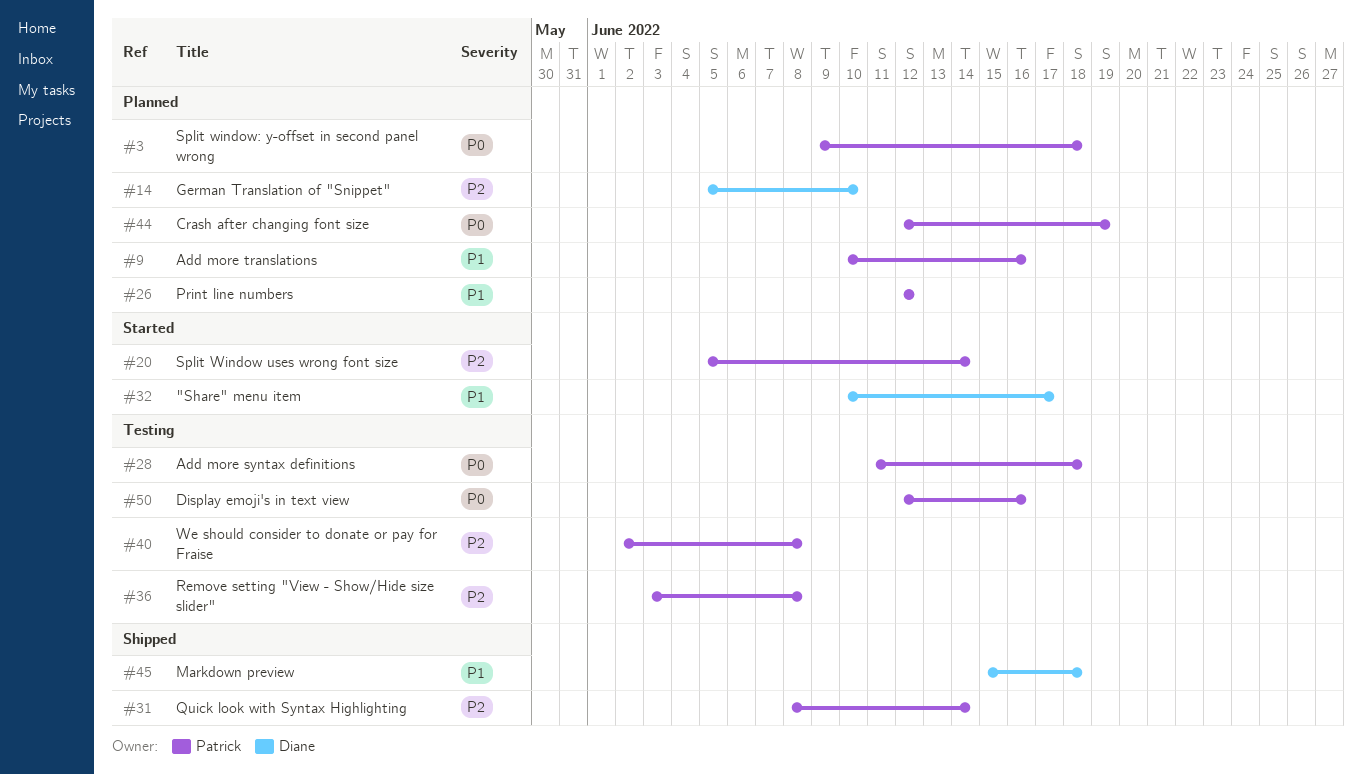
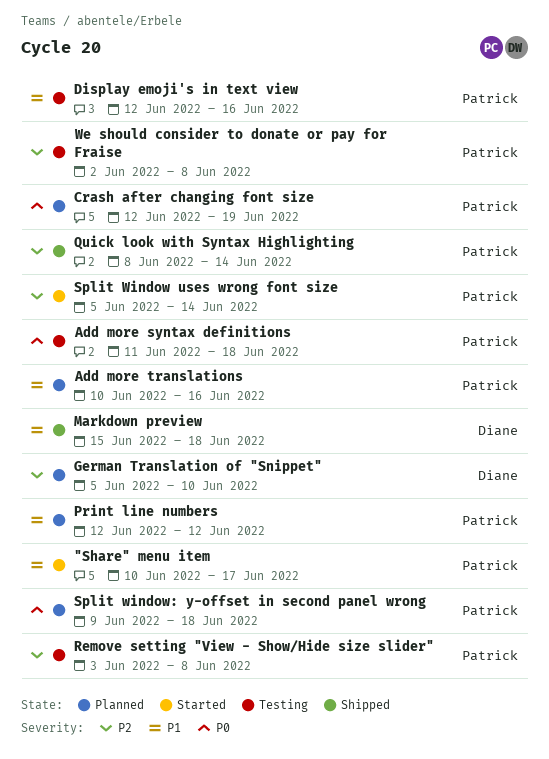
"Share" menu item, owner: Diane -> Patrick
Display emoji's in text view, priority: P0 -> P1

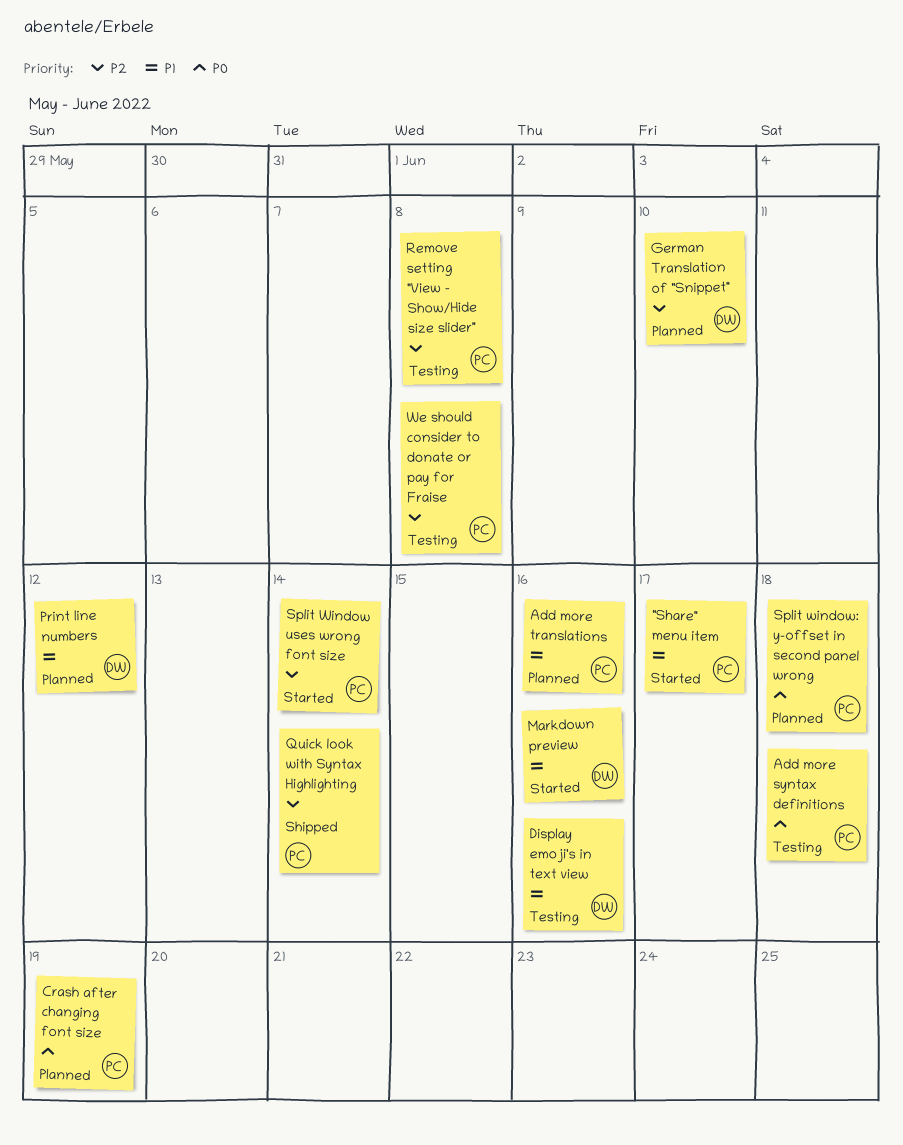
Display emoji's in text view, owner: Patrick -> Diane
Markdown preview, status: Shipped -> Started
Markdown preview, due: Jun 18 -> Jun 16
Print line numbers, owner: Patrick -> Diane

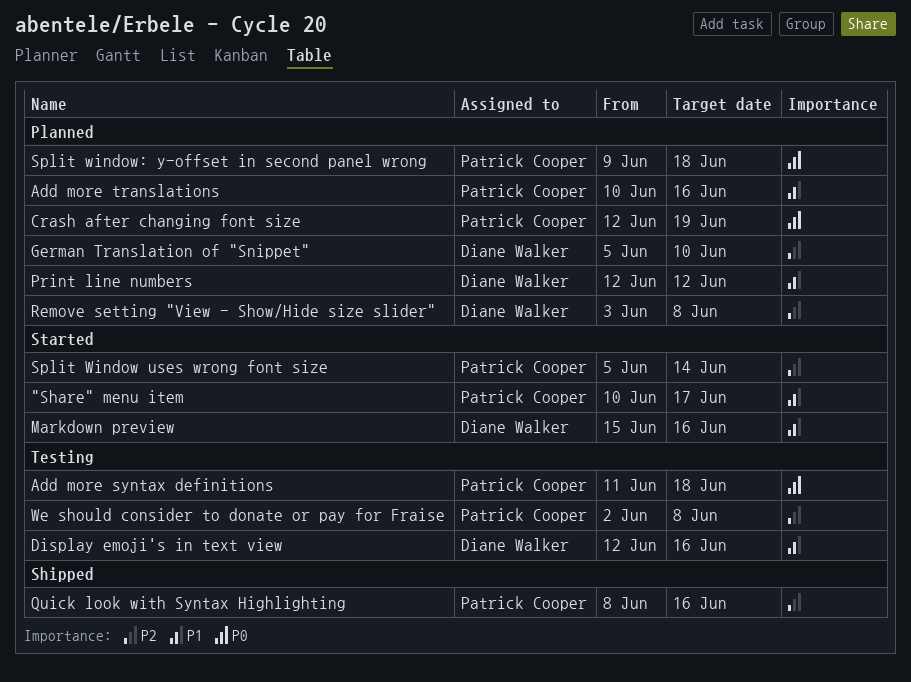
Quick look with Syntax Highlighting, due: Jun 14 -> Jun 16
Remove setting "View - Show/Hide size slider", status: Testing -> Planned
Remove setting "View - Show/Hide size slider", owner: Patrick Cooper -> Diane Walker

